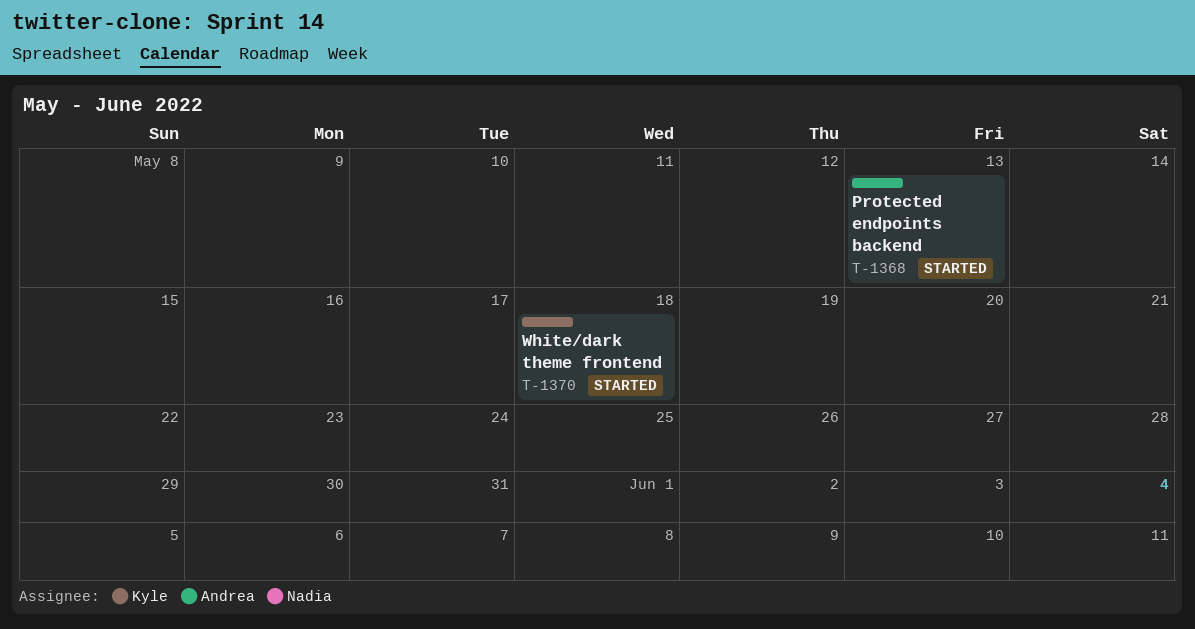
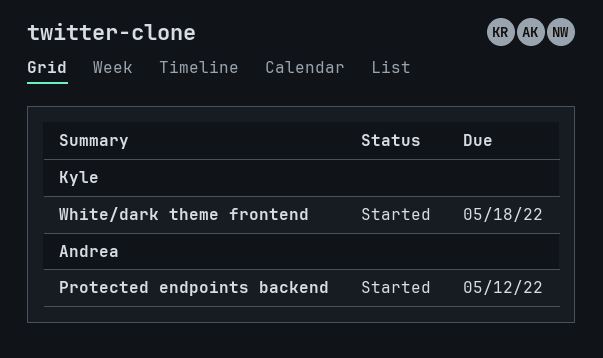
Protected endpoints backend, due: May 13 -> May 12

